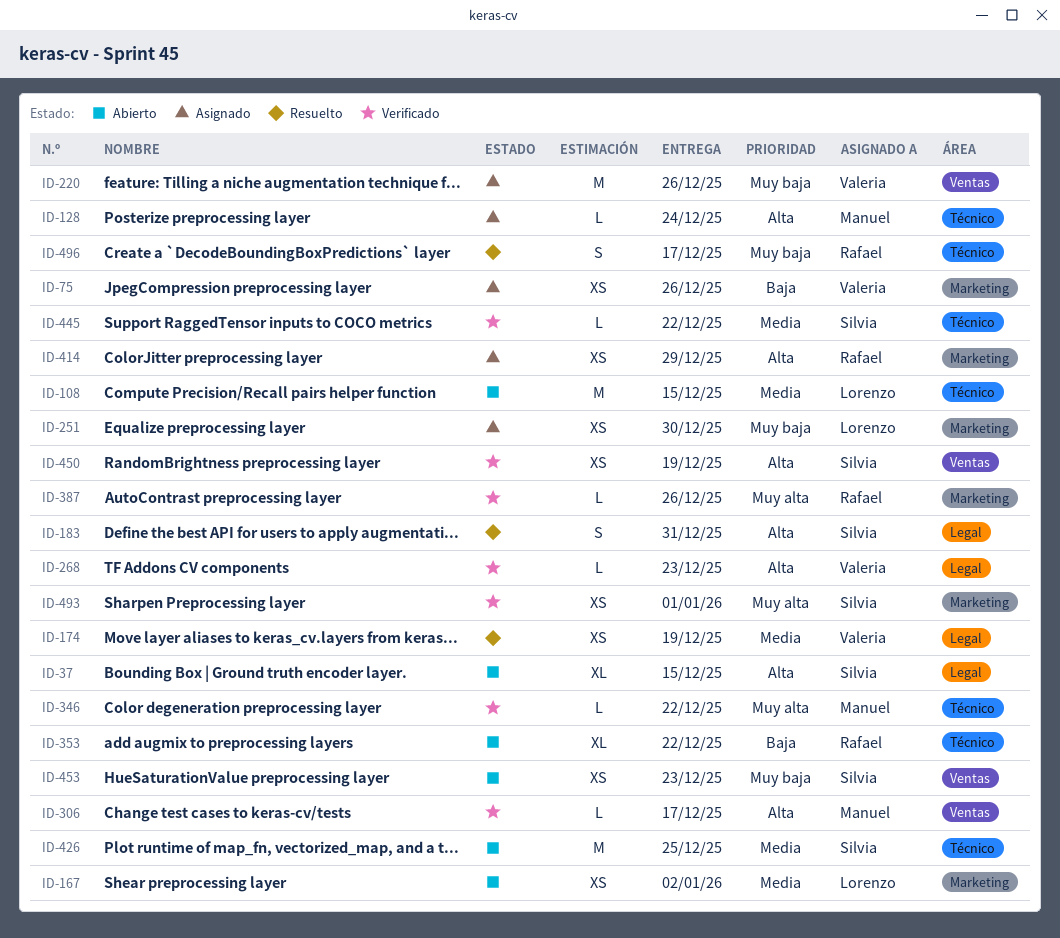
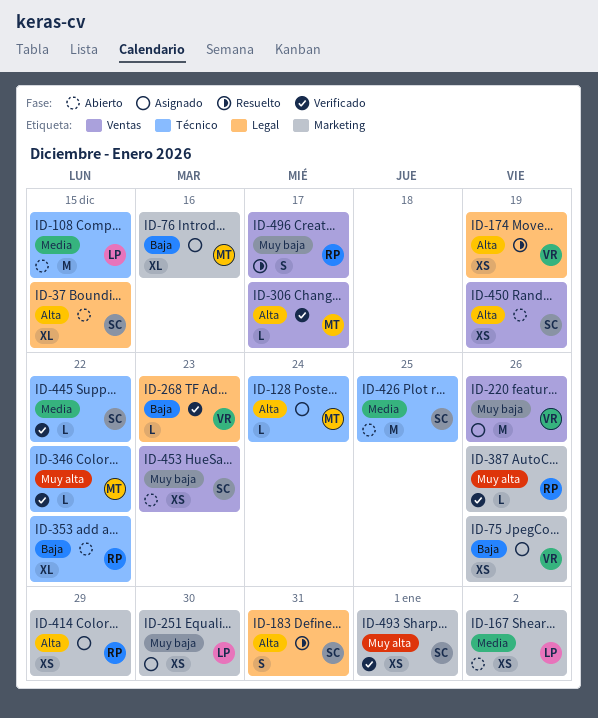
ID-76: none -> present
ID-174, priority: Media -> Alta
ID-268, priority: Alta -> Baja
ID-450, status: Verificado -> Abierto
ID-496, label: Técnico -> Ventas

